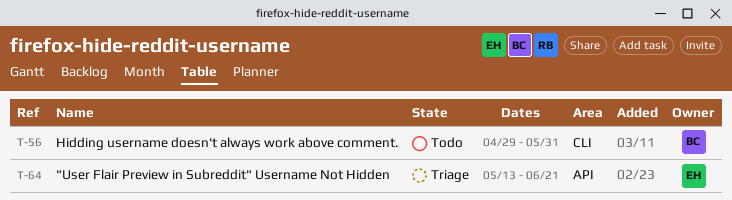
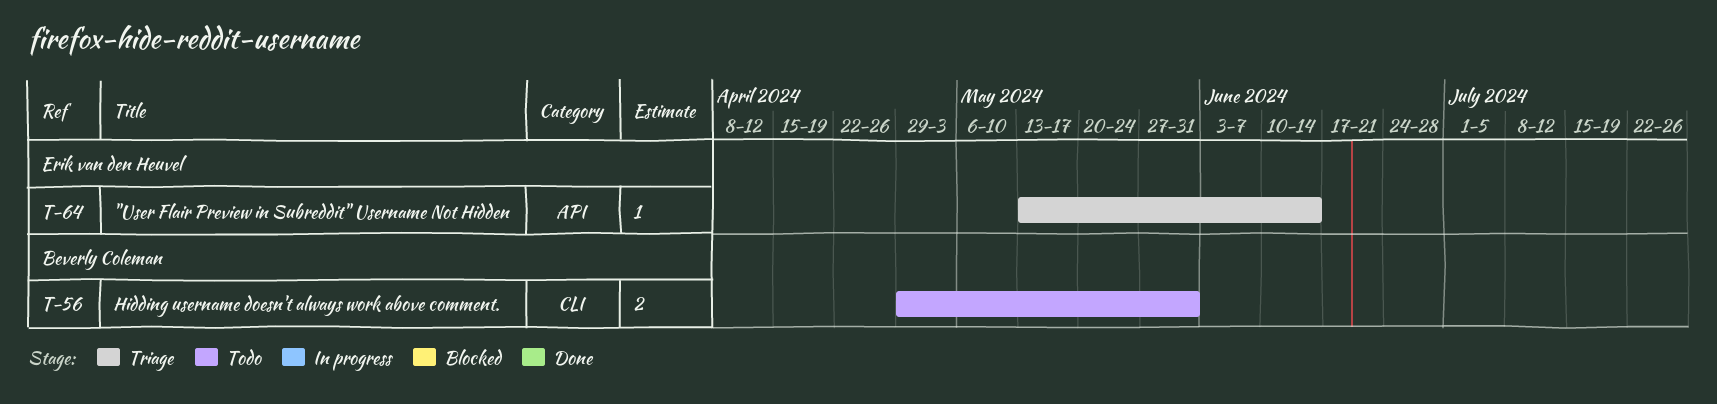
T-64, due: Jun 21 -> Jun 14

